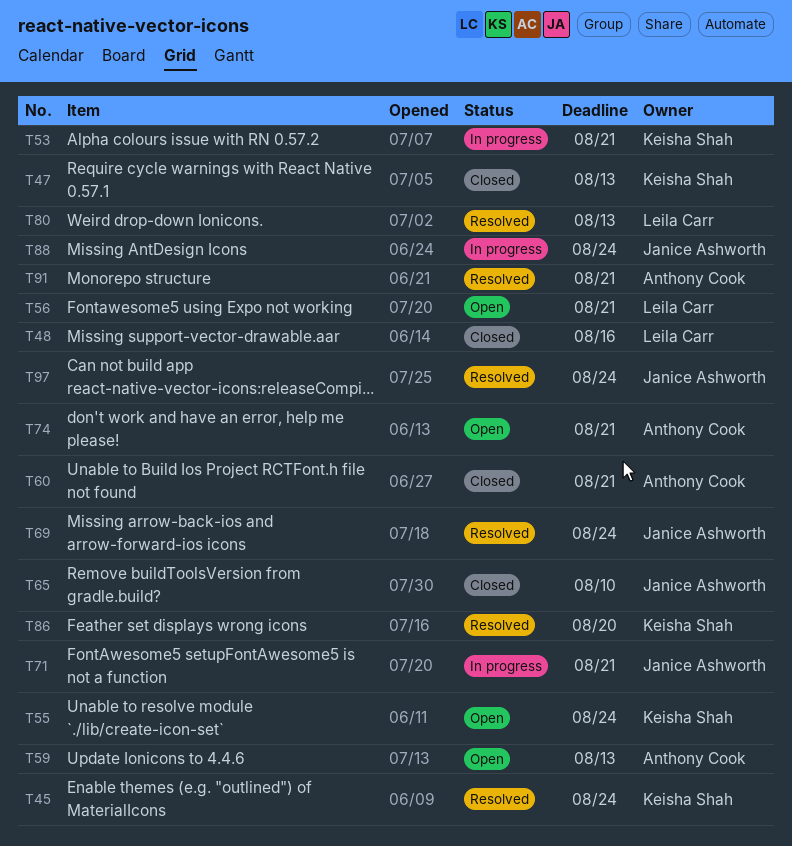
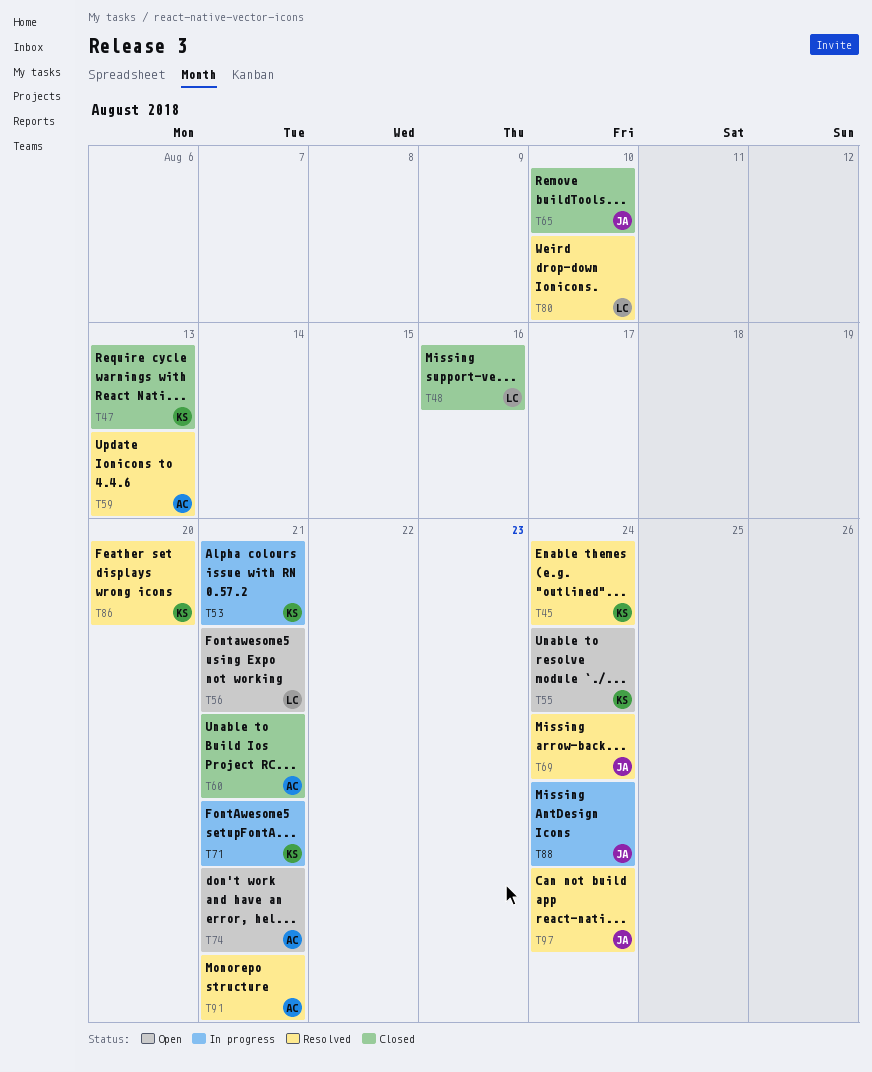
T59, status: Open -> Resolved
T71, owner: Janice Ashworth -> Keisha Shah
T80, due: Aug 13 -> Aug 10

